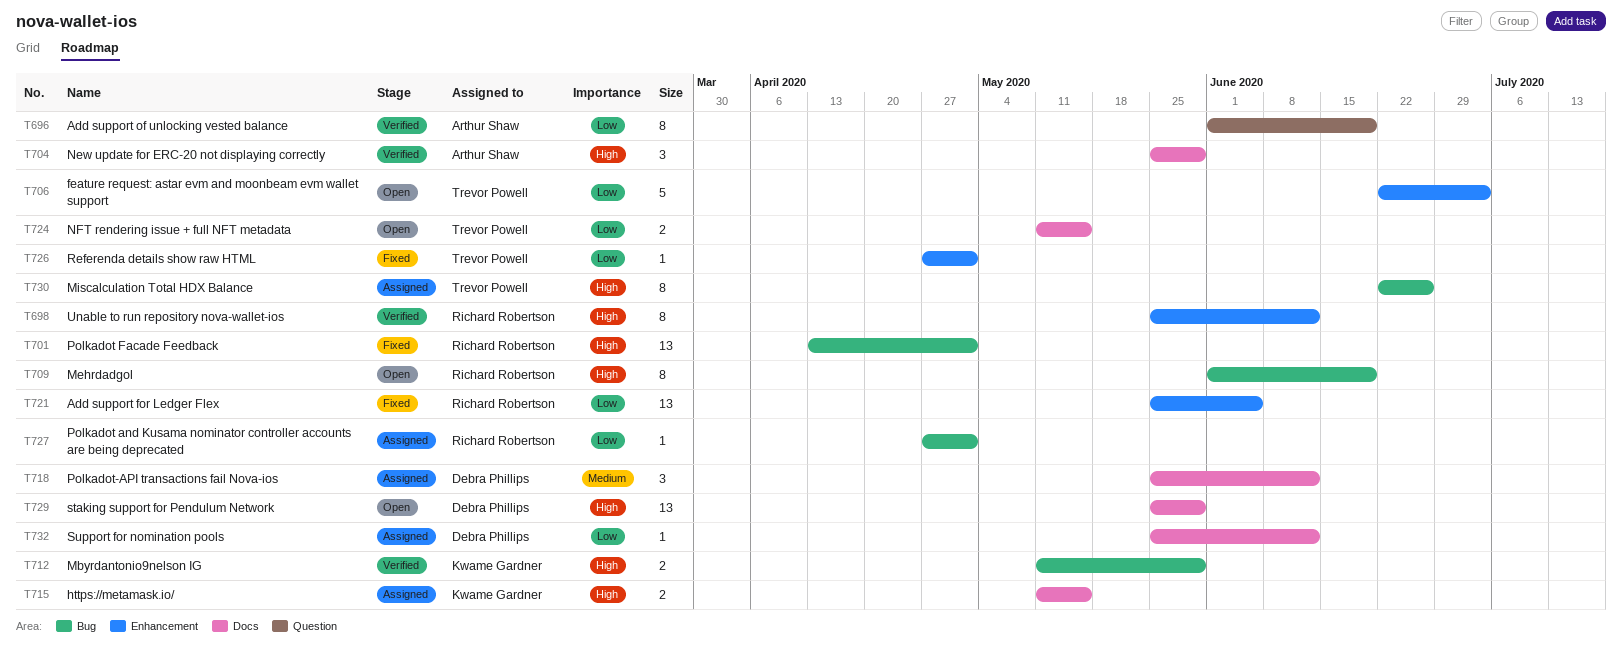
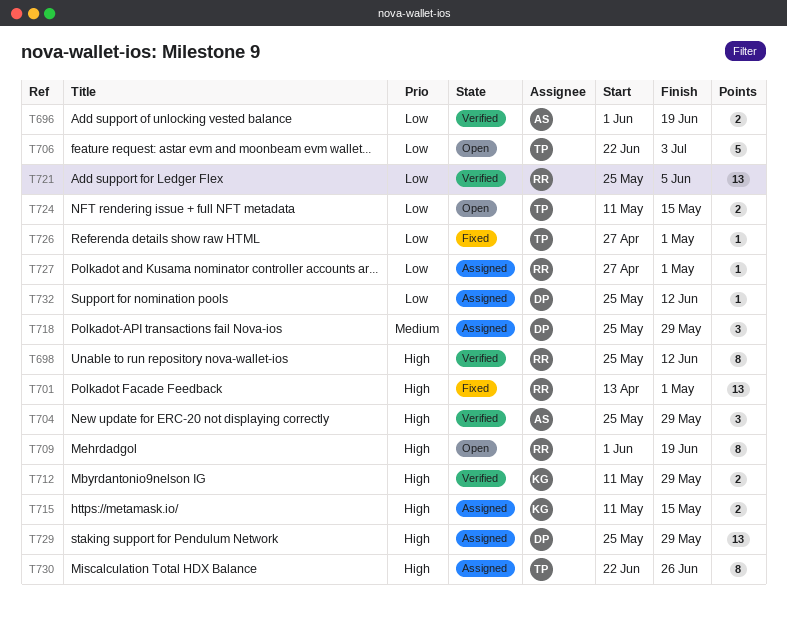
T696, estimate: 8 -> 2
T718, due: Jun 12 -> May 29
T721, status: Fixed -> Verified
T729, status: Open -> Assigned

